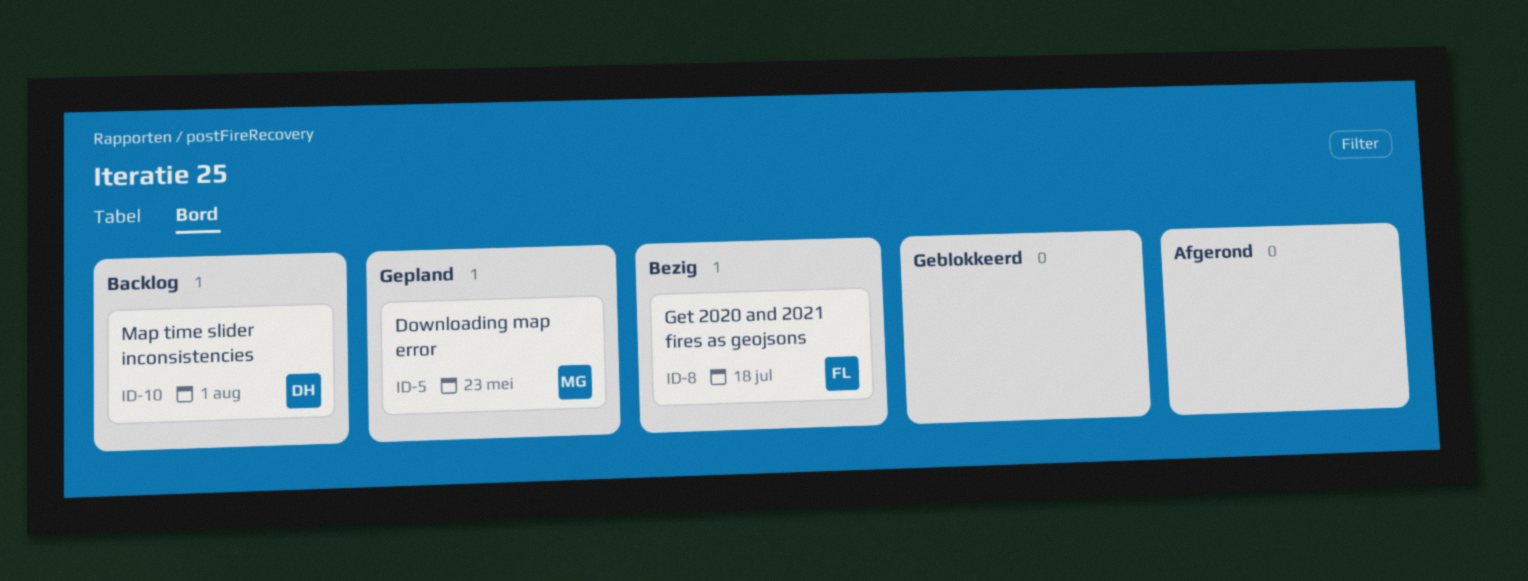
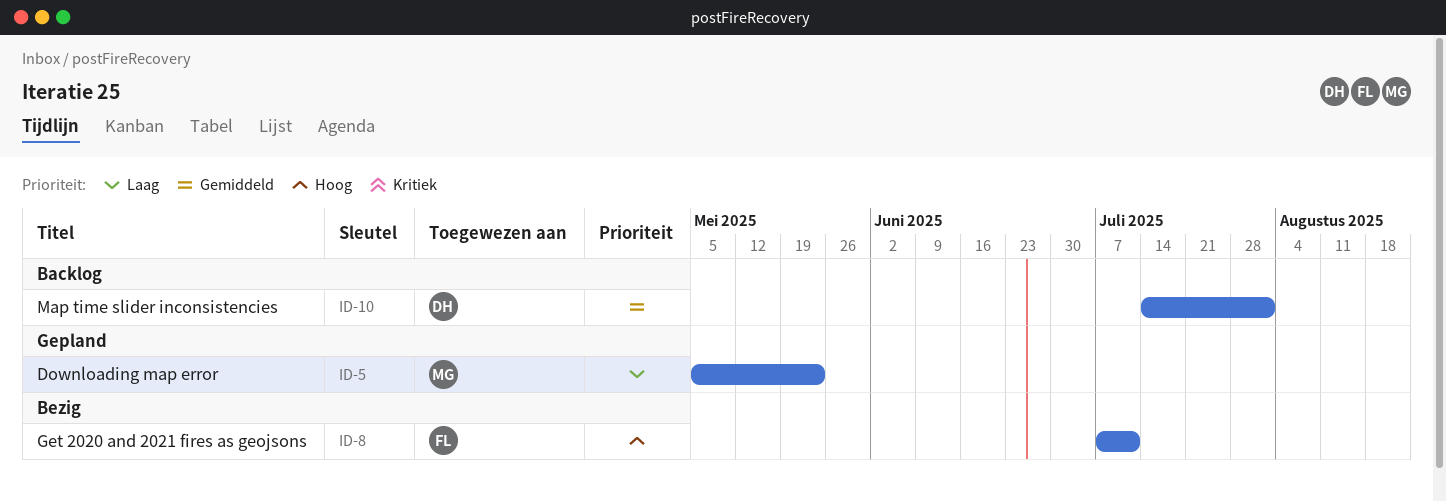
ID-8, due: Jul 18 -> Jul 11

